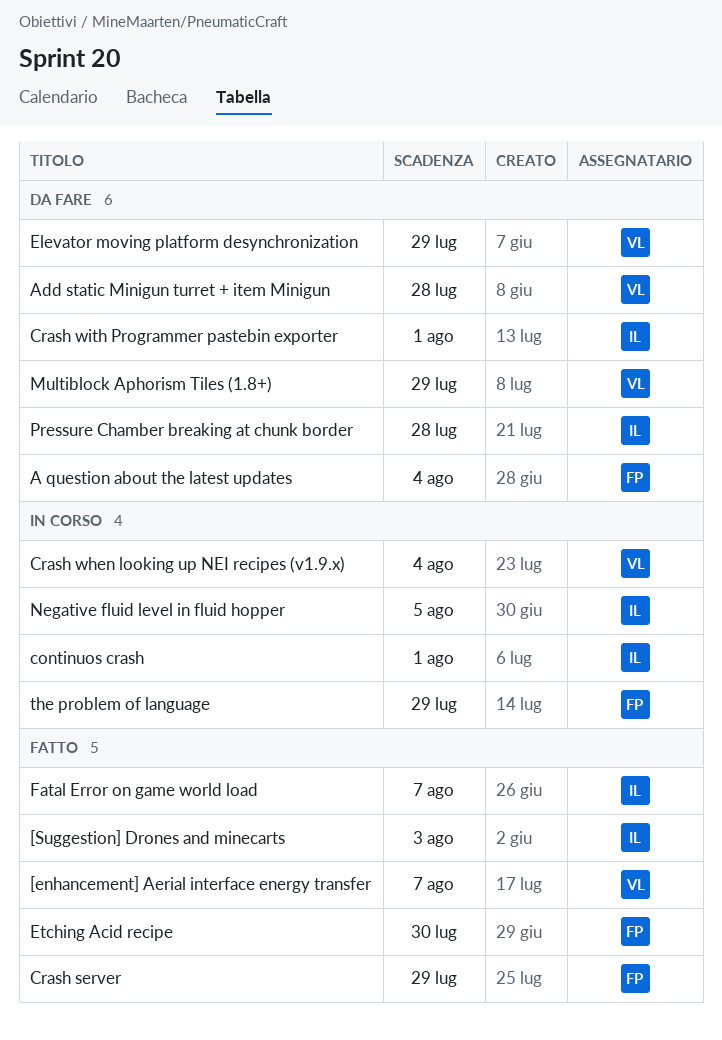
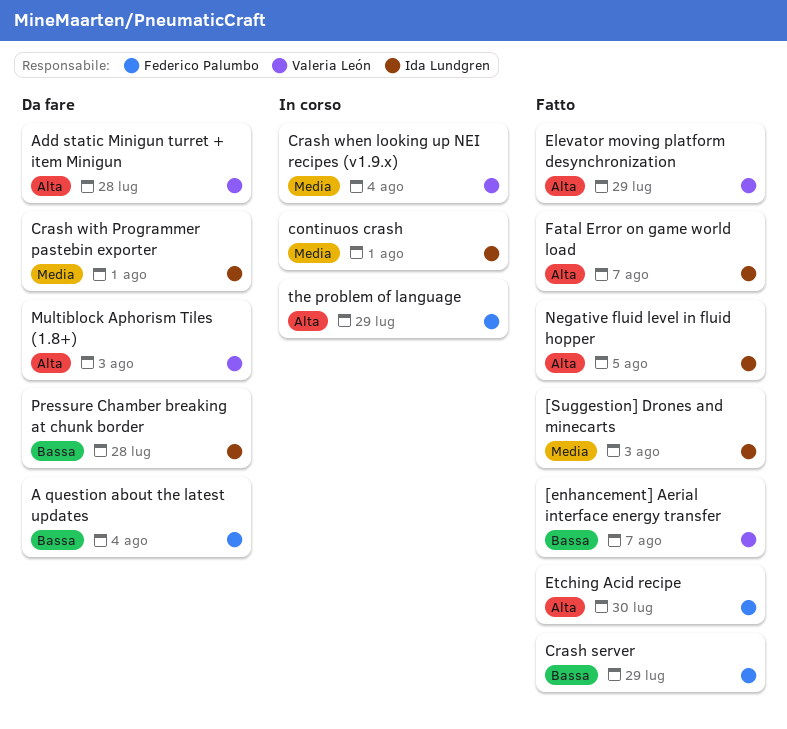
Elevator moving platform desynchronization, status: Da fare -> Fatto
Multiblock Aphorism Tiles (1.8+), due: Jul 29 -> Aug 3
Negative fluid level in fluid hopper, status: In corso -> Fatto

